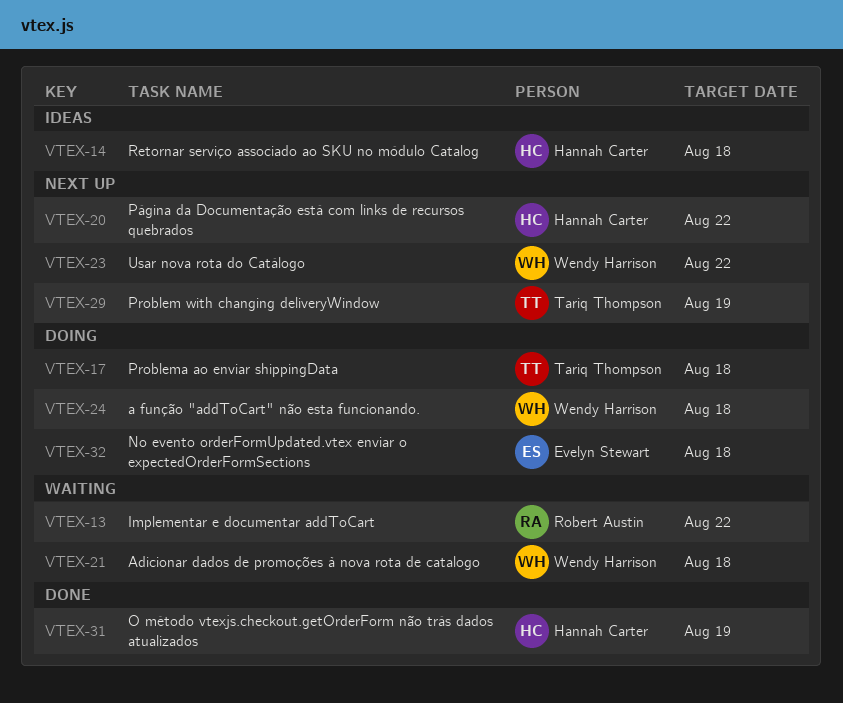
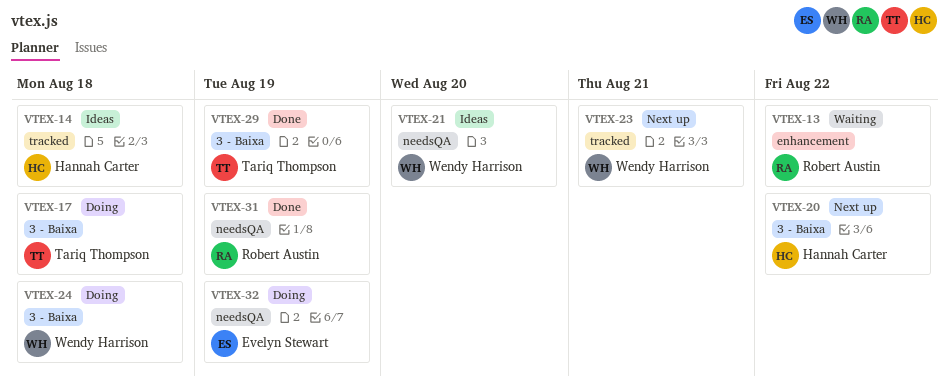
VTEX-21, status: Waiting -> Ideas
VTEX-21, due: Aug 18 -> Aug 20
VTEX-23, due: Aug 22 -> Aug 21
VTEX-29, status: Next up -> Done
VTEX-31, owner: Hannah Carter -> Robert Austin
VTEX-32, due: Aug 18 -> Aug 19

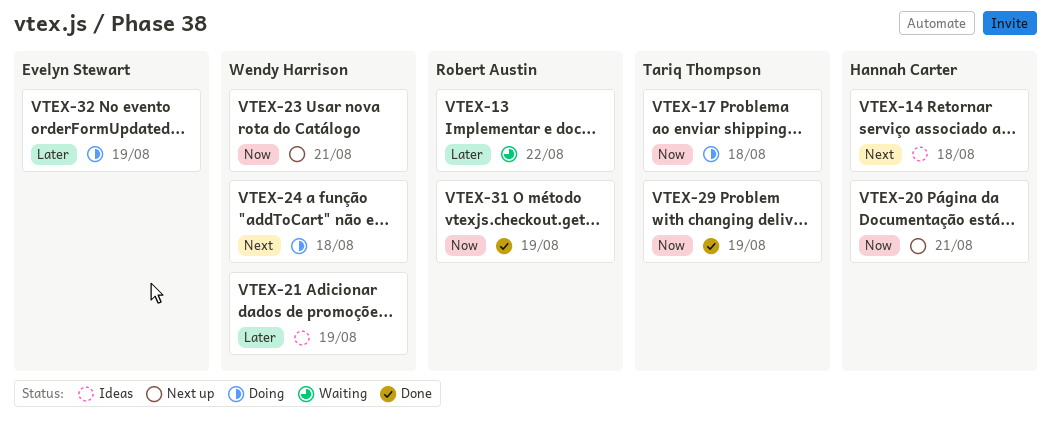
VTEX-20, due: Aug 22 -> Aug 21
VTEX-21, due: Aug 20 -> Aug 19

